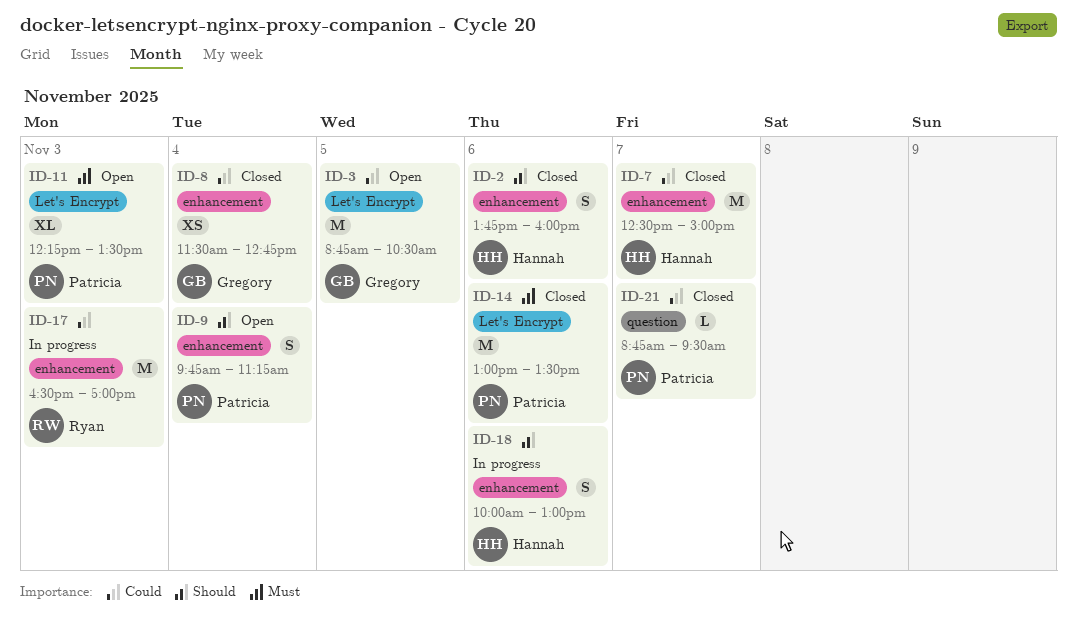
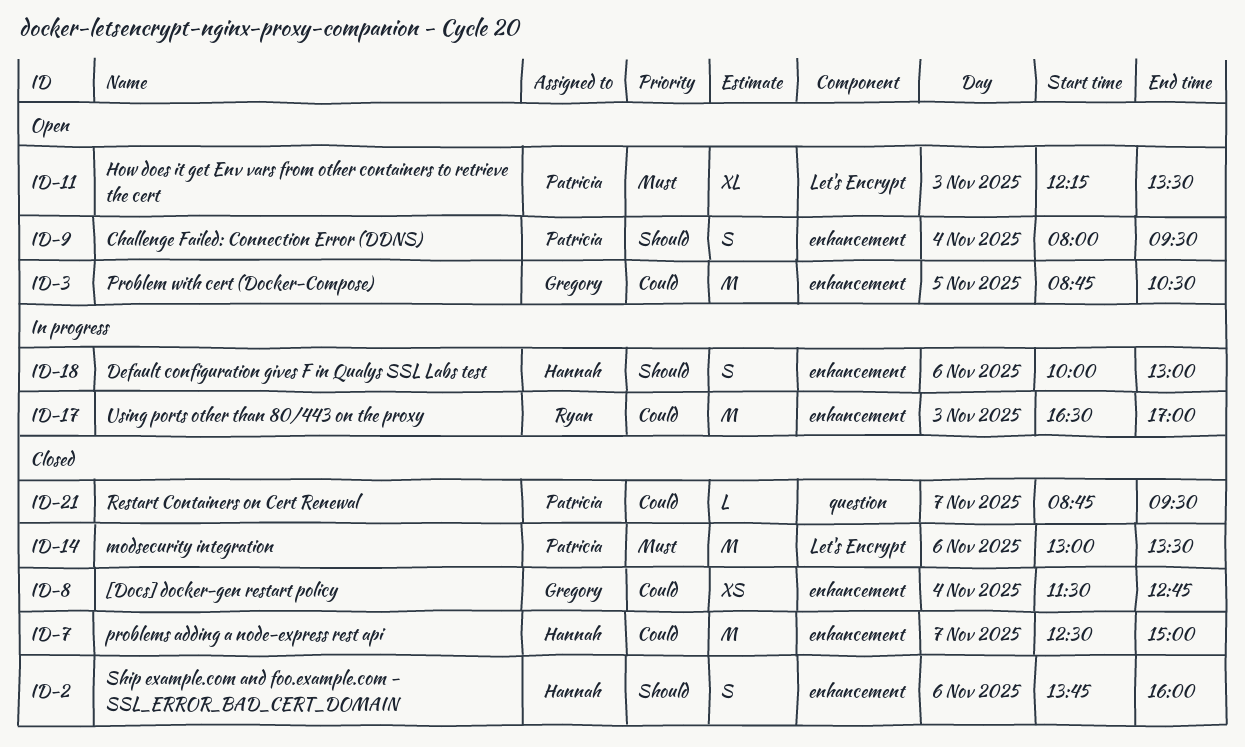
ID-3, label: Let's Encrypt -> enhancement
ID-9, begins: 09:45 -> 08:00
ID-9, ends: 11:15 -> 09:30

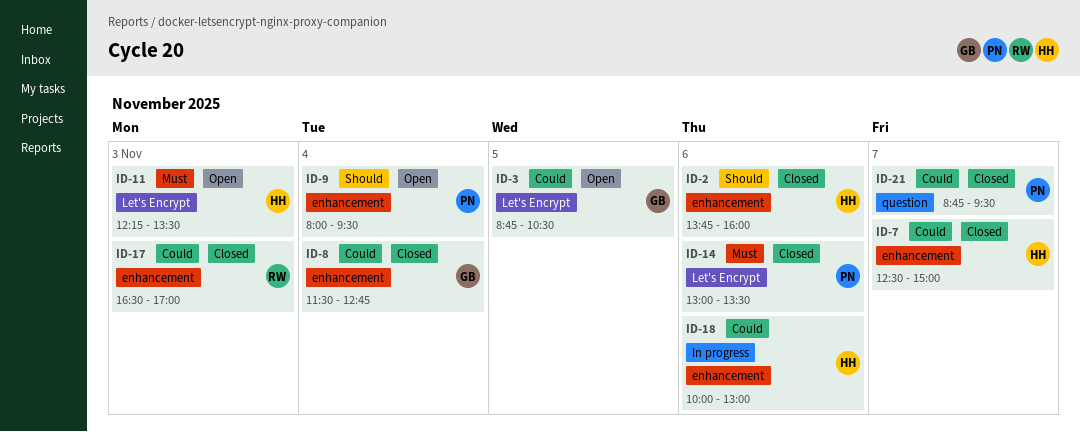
ID-3, label: enhancement -> Let's Encrypt
ID-11, owner: Patricia -> Hannah
ID-17, status: In progress -> Closed
ID-18, priority: Should -> Could

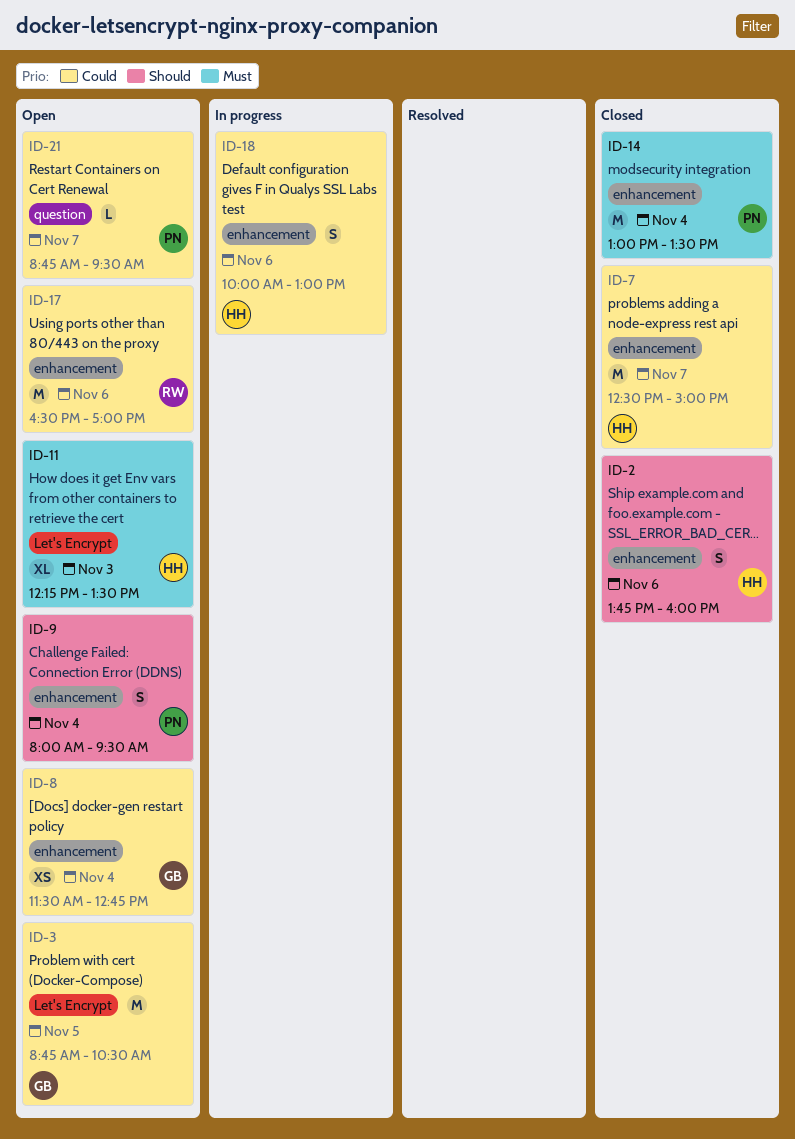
ID-8, status: Closed -> Open
ID-14, label: Let's Encrypt -> enhancement
ID-14, day: Nov 6 -> Nov 4
ID-17, status: Closed -> Open
ID-17, day: Nov 3 -> Nov 6
ID-21, status: Closed -> Open

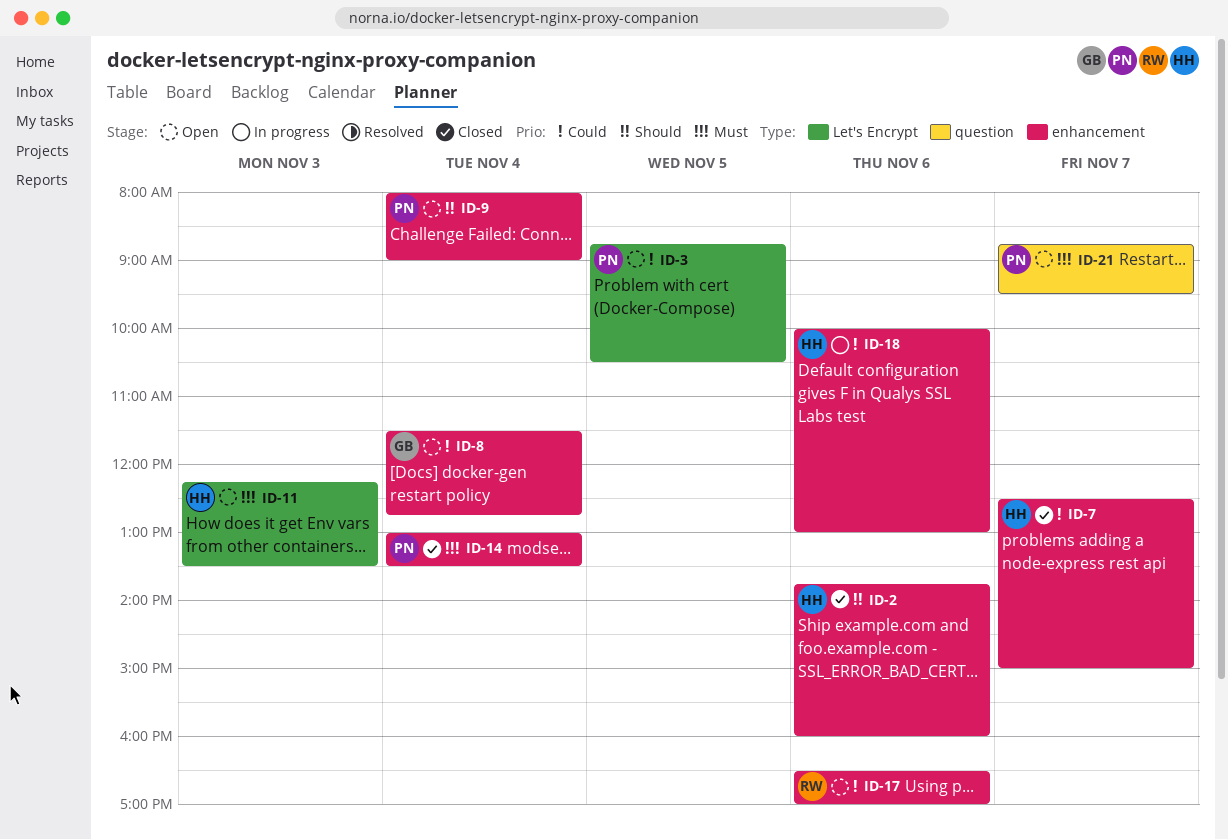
ID-3, owner: GB -> PN
ID-9, ends: 09:30 -> 09:00
ID-21, priority: Could -> Must

